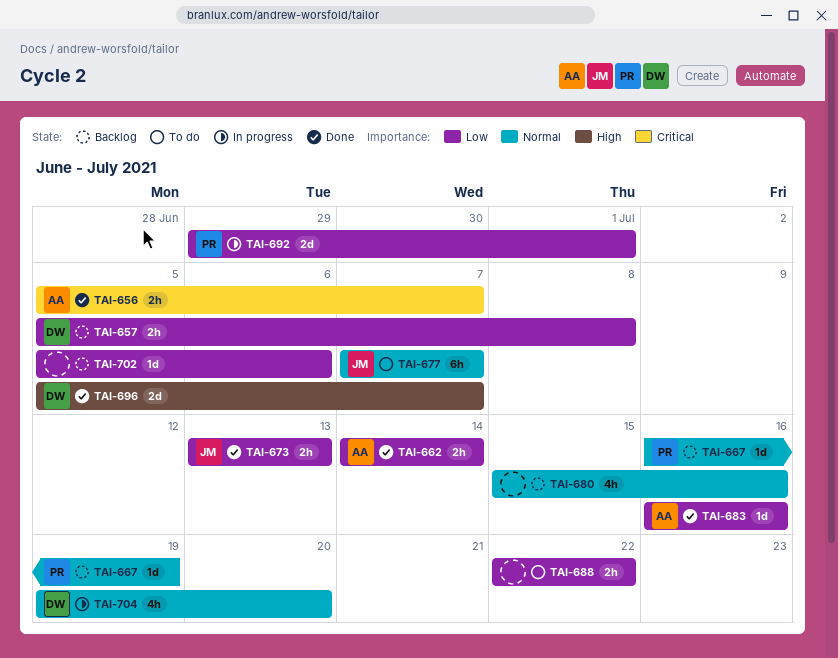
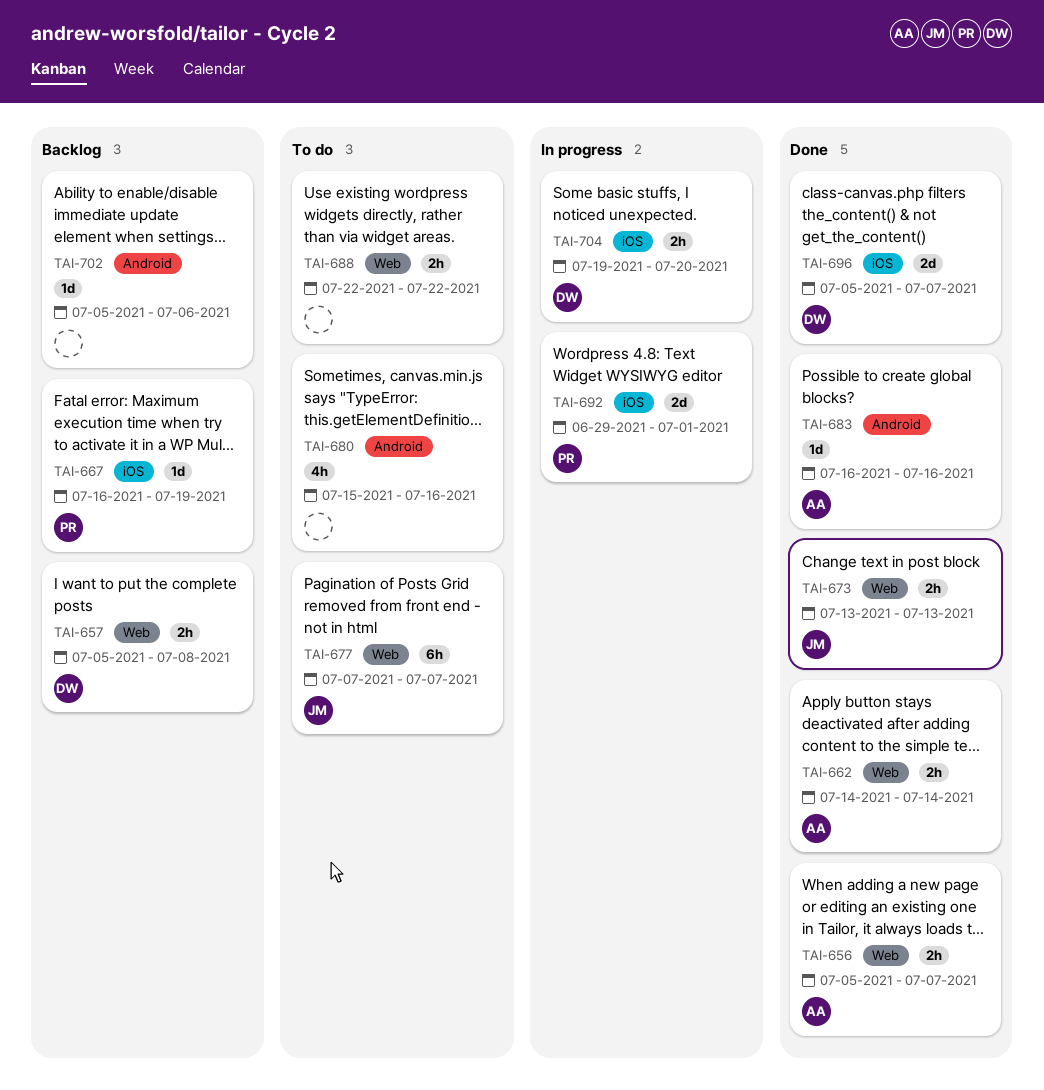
TAI-680, status: Backlog -> To do
TAI-704, estimate: 4h -> 2h

